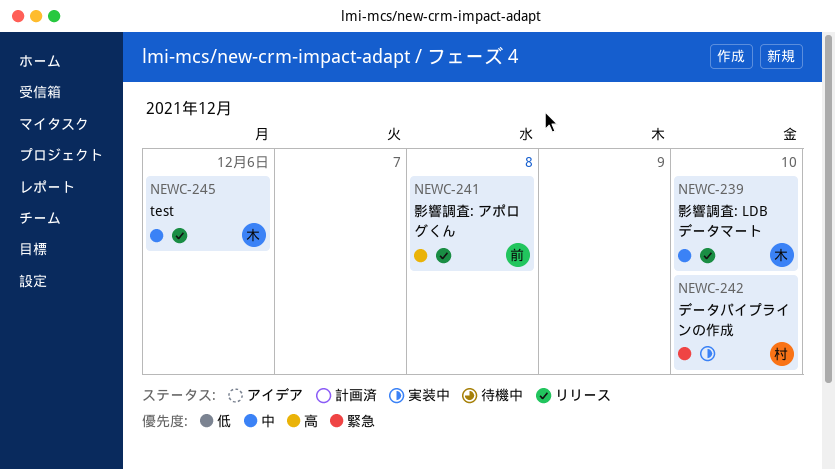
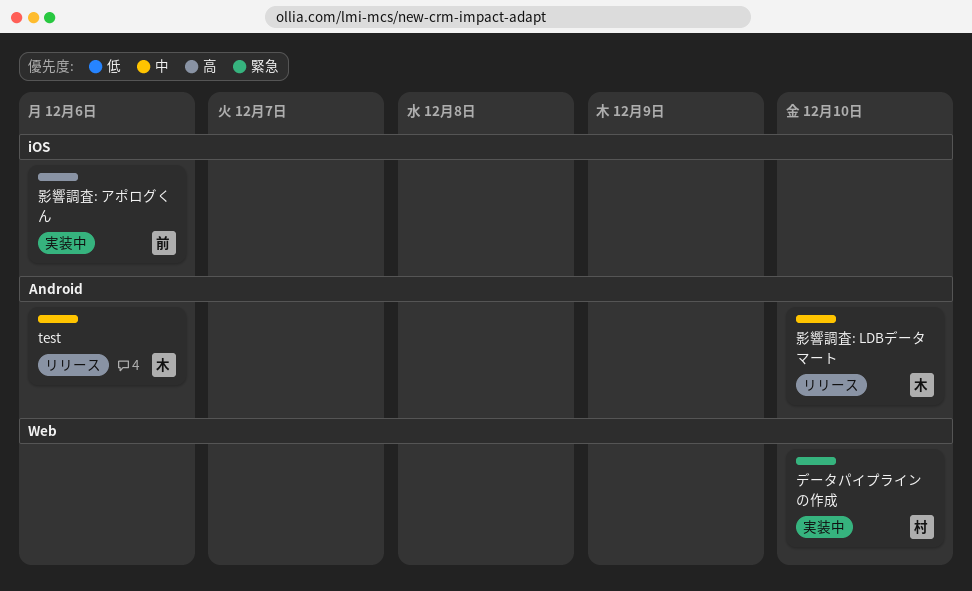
影響調査: アポログくん, status: リリース -> 実装中
影響調査: アポログくん, due: Dec 8 -> Dec 6

